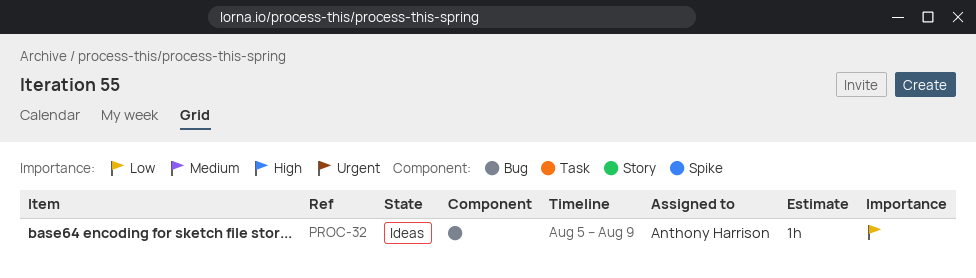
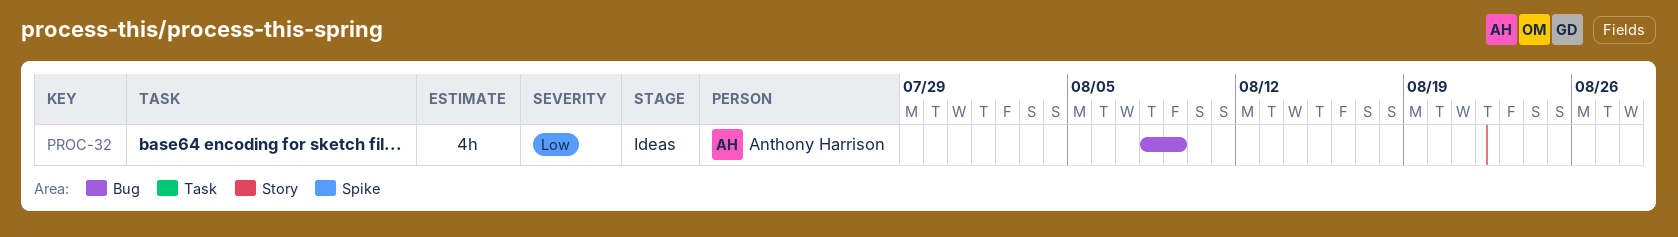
PROC-32, estimate: 1h -> 4h
PROC-32, start: Aug 5 -> Aug 8

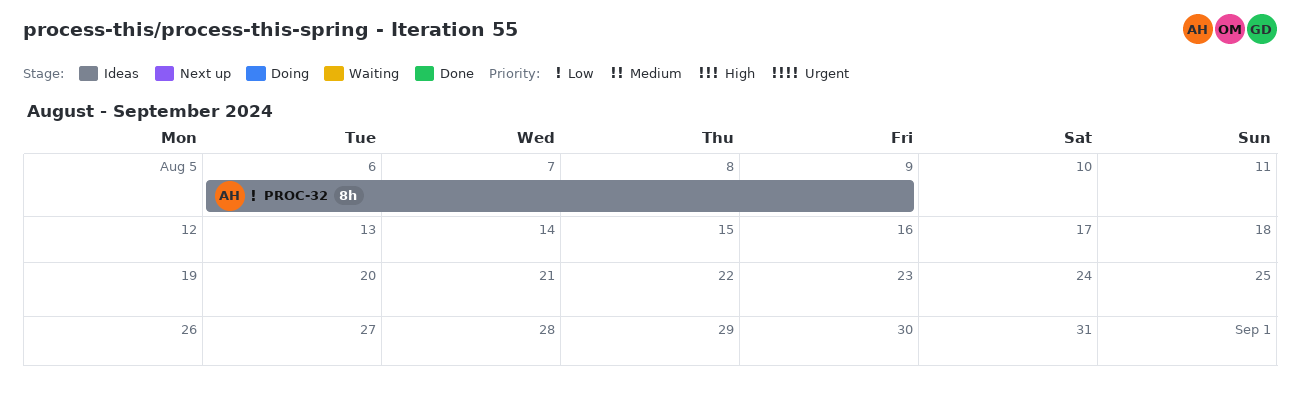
PROC-32, estimate: 4h -> 8h
PROC-32, start: Aug 8 -> Aug 6

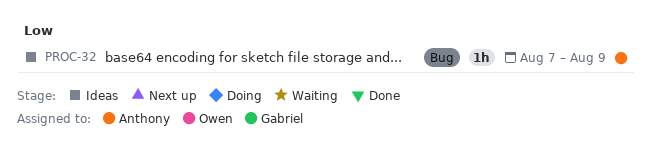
PROC-32, estimate: 8h -> 1h
PROC-32, start: Aug 6 -> Aug 7

